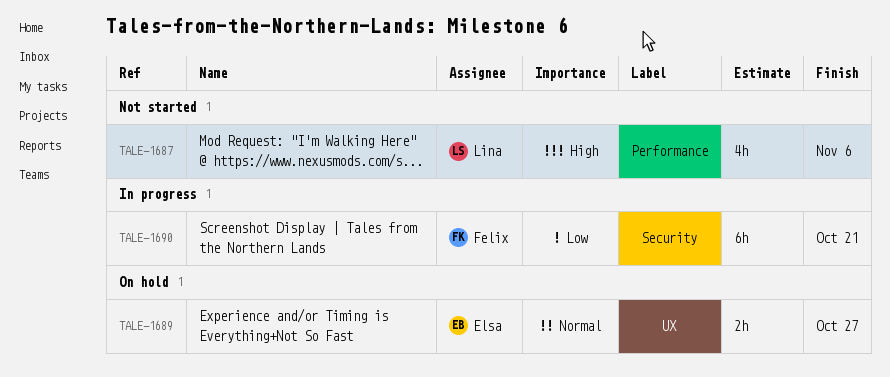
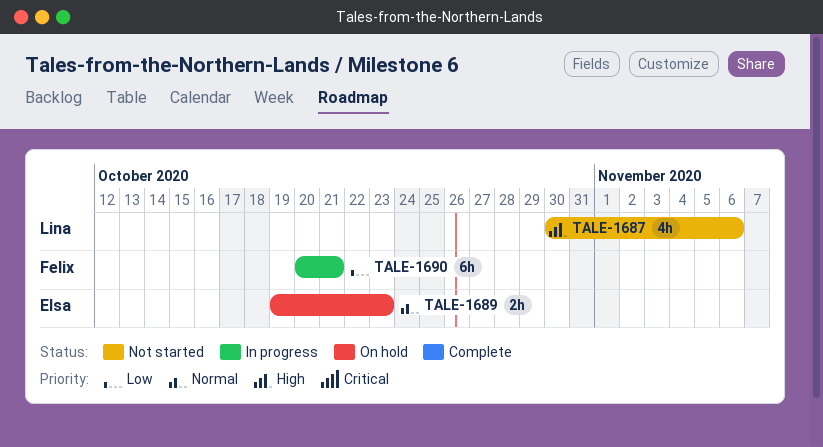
TALE-1689, due: Oct 27 -> Oct 23

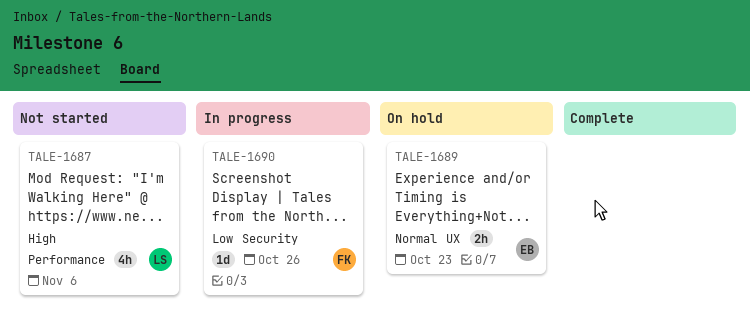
TALE-1690, estimate: 6h -> 1d
TALE-1690, due: Oct 21 -> Oct 26

